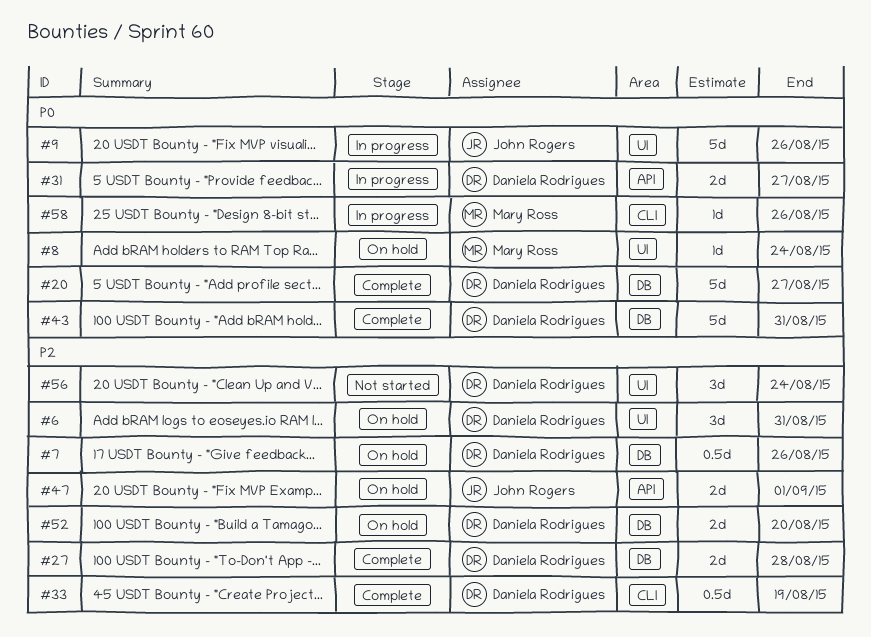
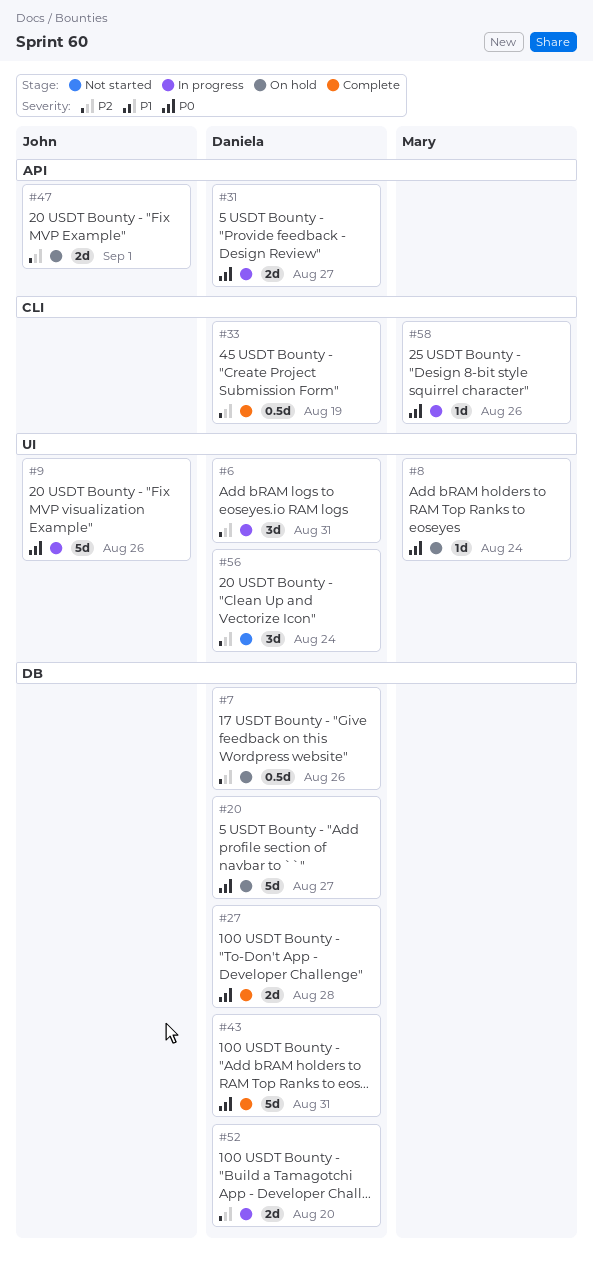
#6, status: On hold -> In progress
#20, status: Complete -> On hold
#27, priority: P2 -> P0
#52, status: On hold -> In progress

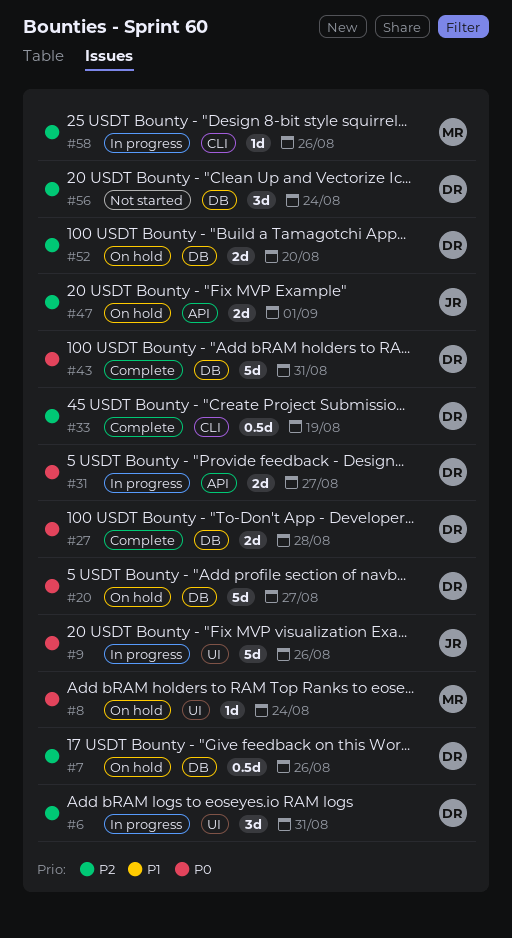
#52, status: In progress -> On hold
#56, label: UI -> DB
#58, priority: P0 -> P2

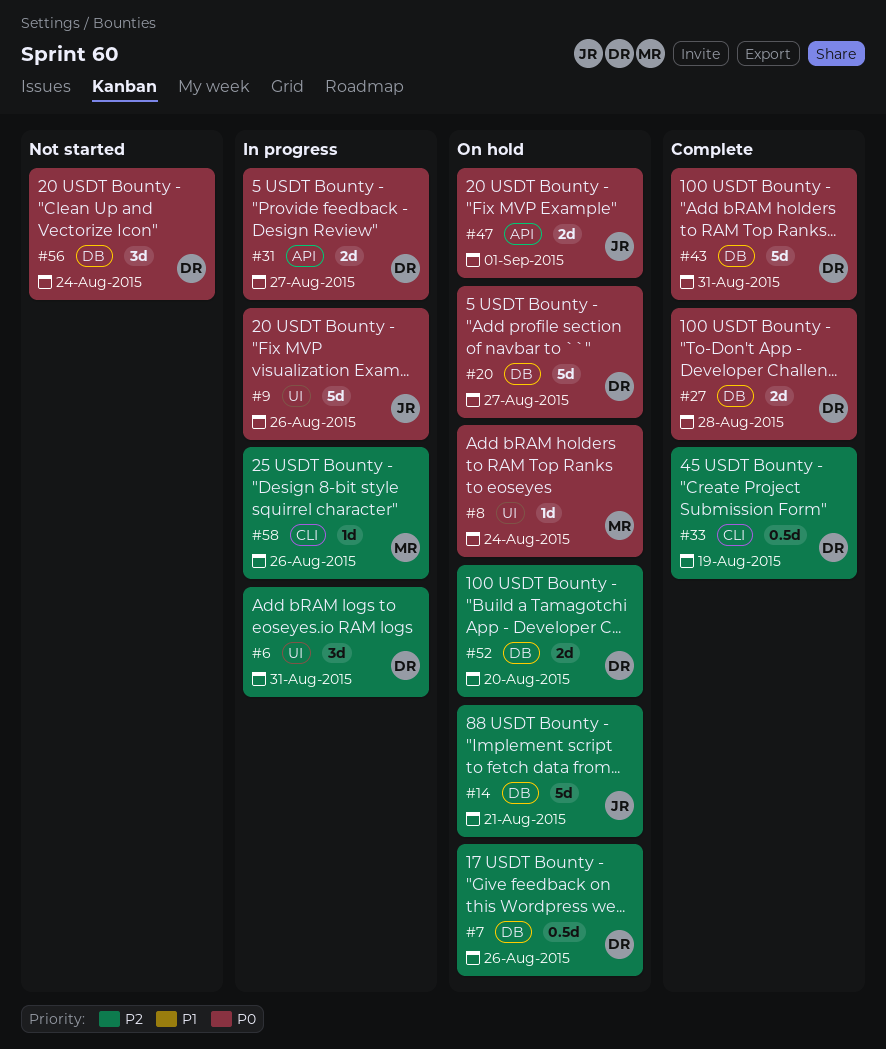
#14: none -> present
#47, priority: P2 -> P0
#56, priority: P2 -> P0

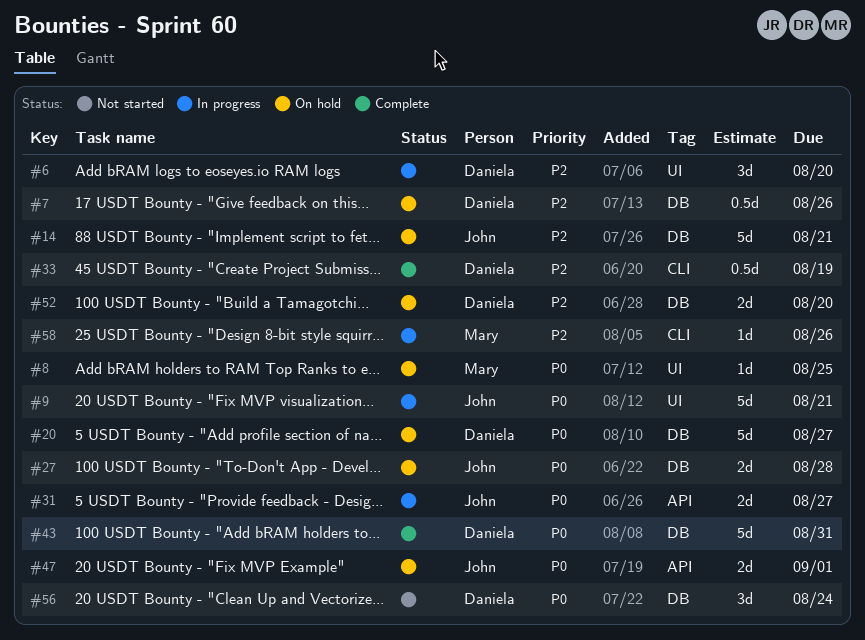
#6, due: Aug 31 -> Aug 20
#8, due: Aug 24 -> Aug 25
#9, due: Aug 26 -> Aug 21
#27, status: Complete -> On hold
#27, owner: Daniela -> John
#31, owner: Daniela -> John

